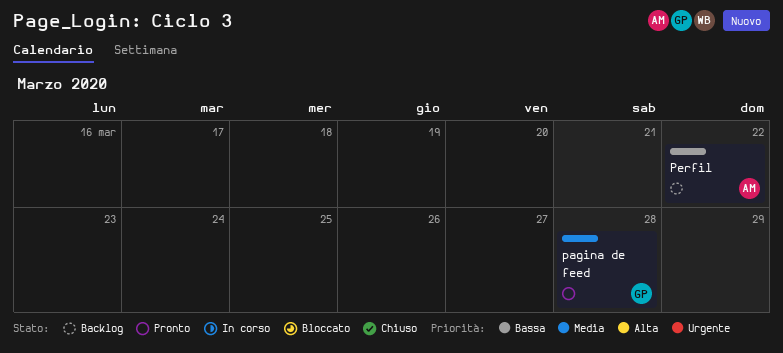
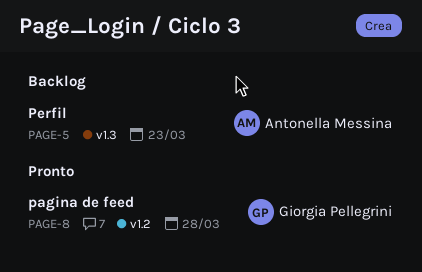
Perfil, due: Mar 22 -> Mar 23

